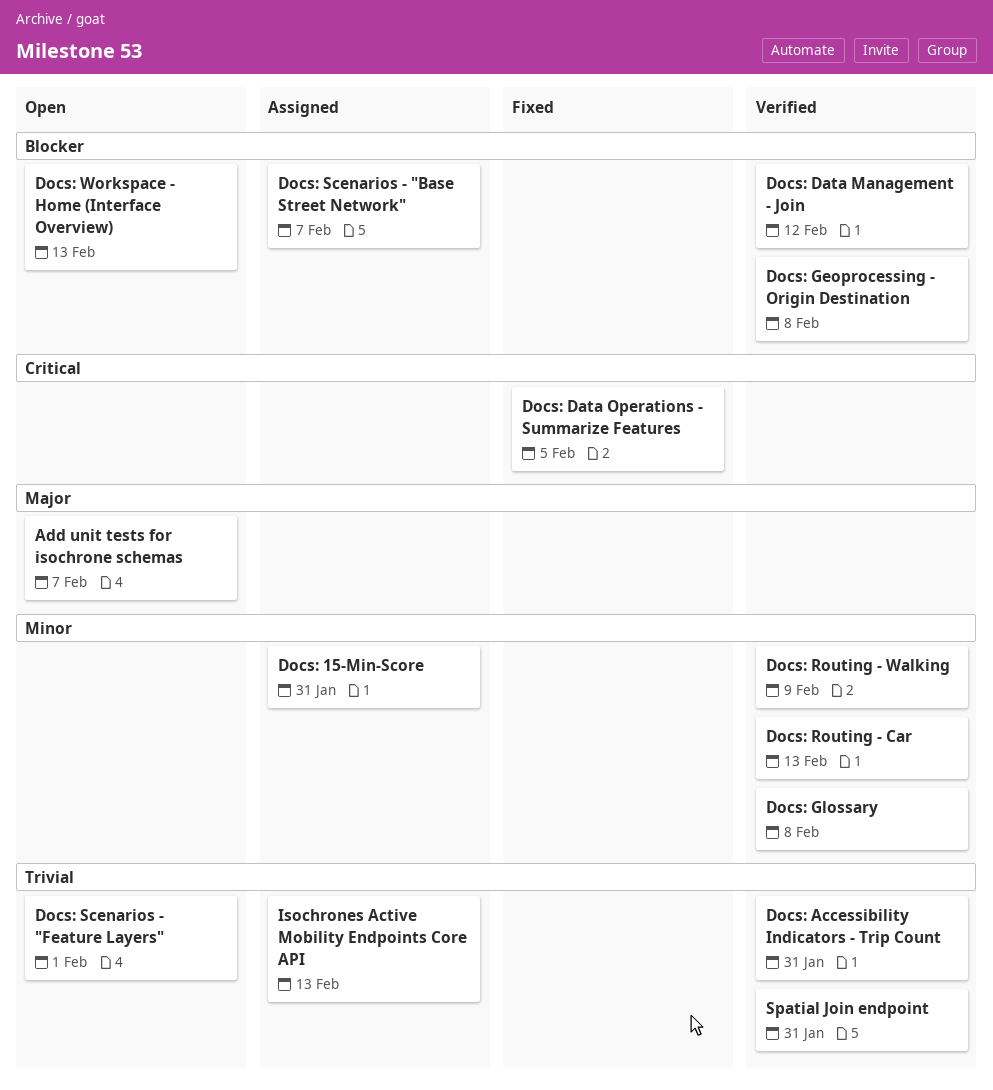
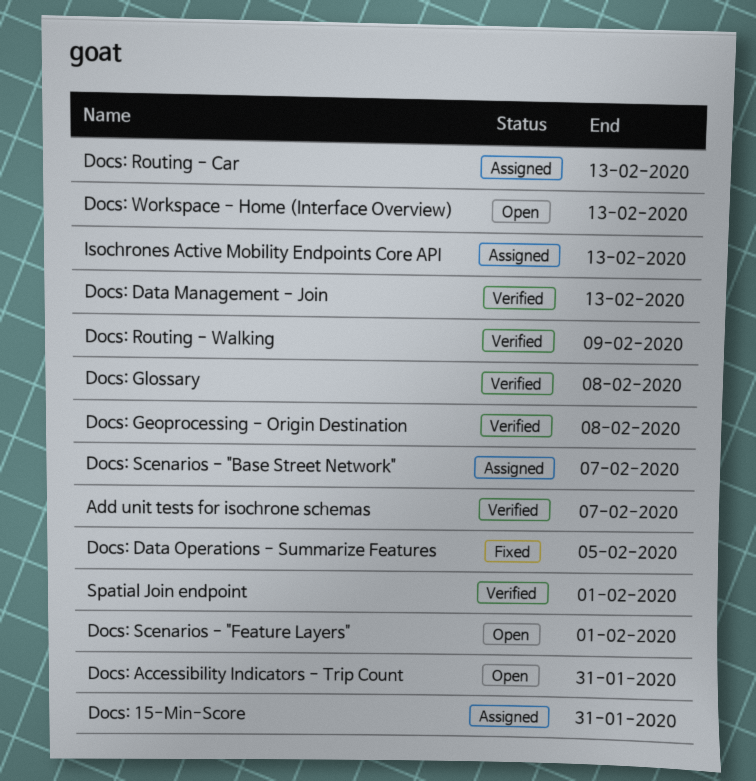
Add unit tests for isochrone schemas, status: Open -> Verified
Docs: Accessibility Indicators - Trip Count, status: Verified -> Open
Docs: Data Management - Join, due: Feb 12 -> Feb 13
Docs: Routing - Car, status: Verified -> Assigned
Spatial Join endpoint, due: Jan 31 -> Feb 1

